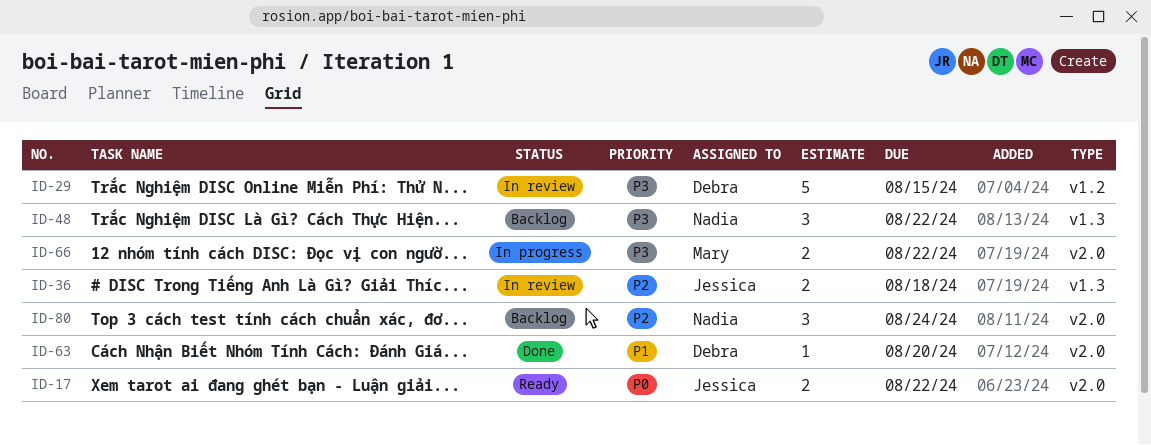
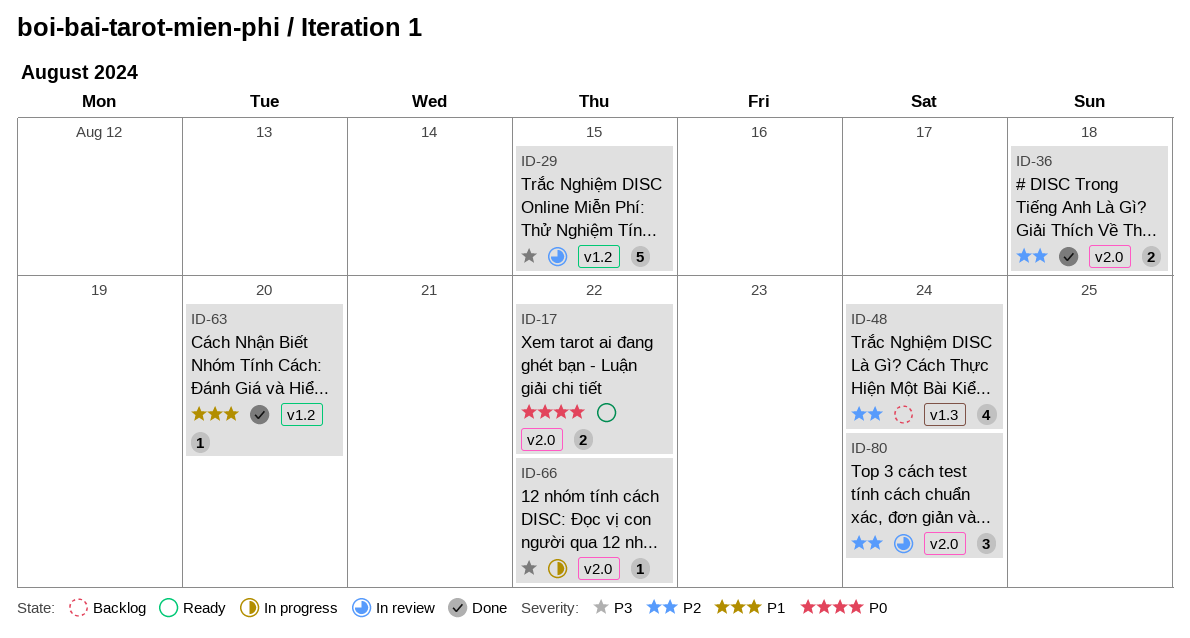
ID-36, status: In review -> Done
ID-36, label: v1.3 -> v2.0
ID-48, priority: P3 -> P2
ID-48, estimate: 3 -> 4
ID-48, due: Aug 22 -> Aug 24
ID-63, label: v2.0 -> v1.2
ID-66, estimate: 2 -> 1
ID-80, status: Backlog -> In review

